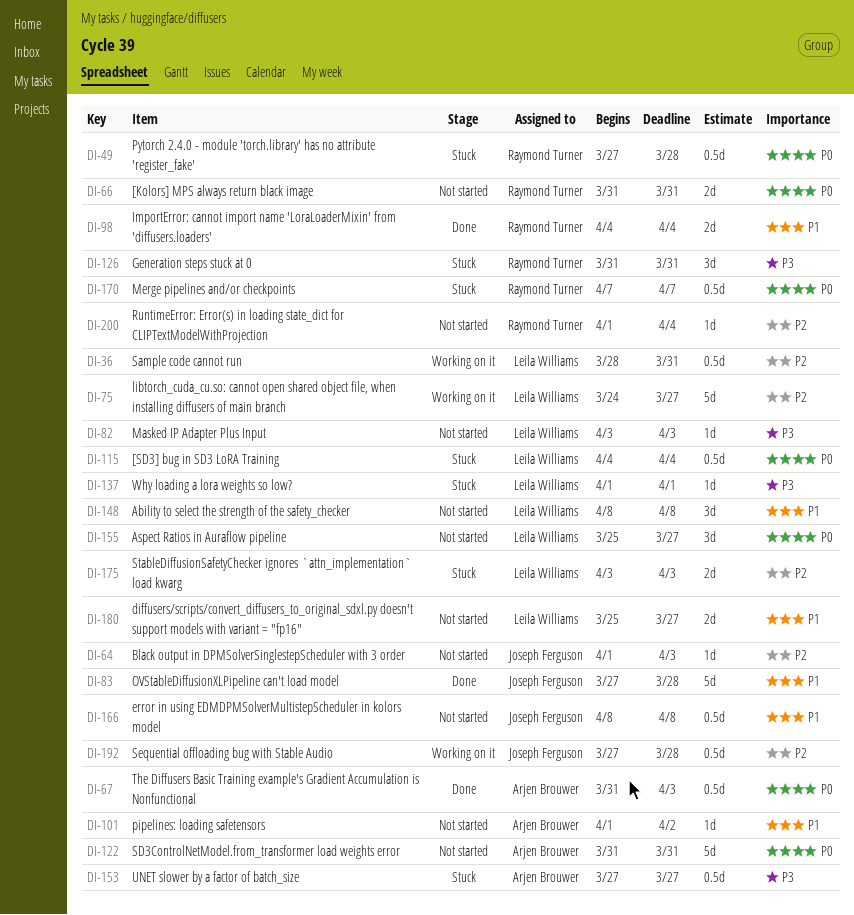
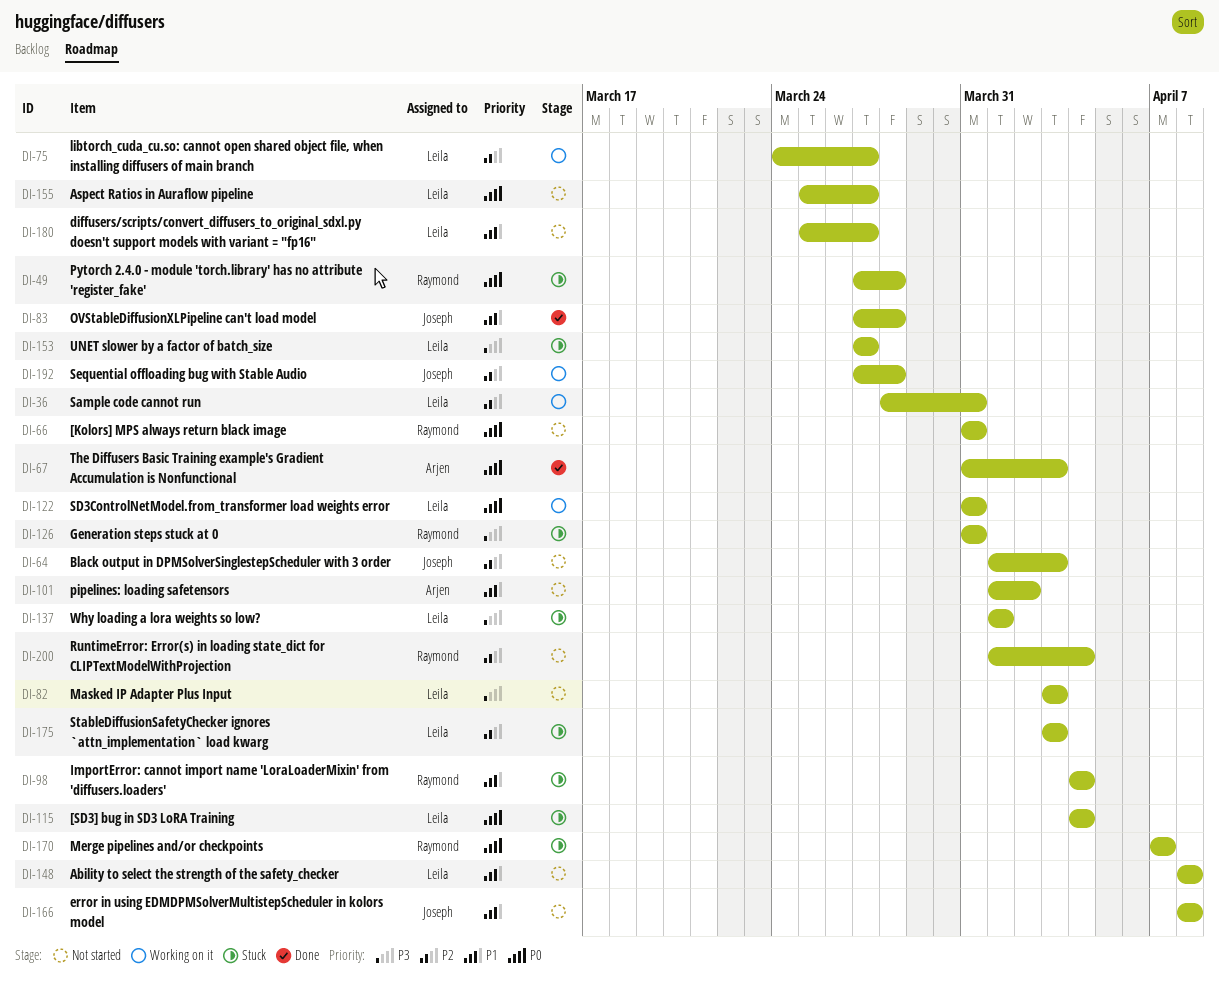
DI-98, status: Done -> Stuck
DI-122, status: Not started -> Working on it
DI-122, owner: Arjen Brouwer -> Leila Williams
DI-153, owner: Arjen Brouwer -> Leila Williams

